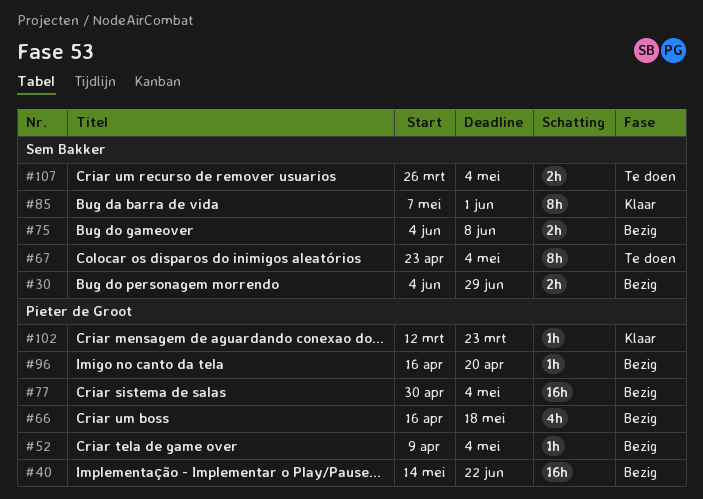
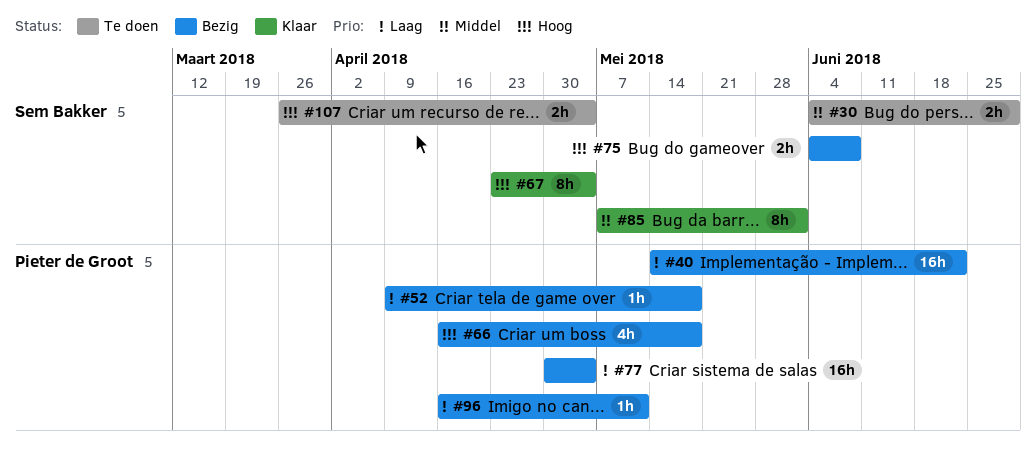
#30, status: Bezig -> Te doen
#52, due: May 4 -> May 18
#67, status: Te doen -> Klaar
#96, due: Apr 20 -> May 11
#102: present -> none

